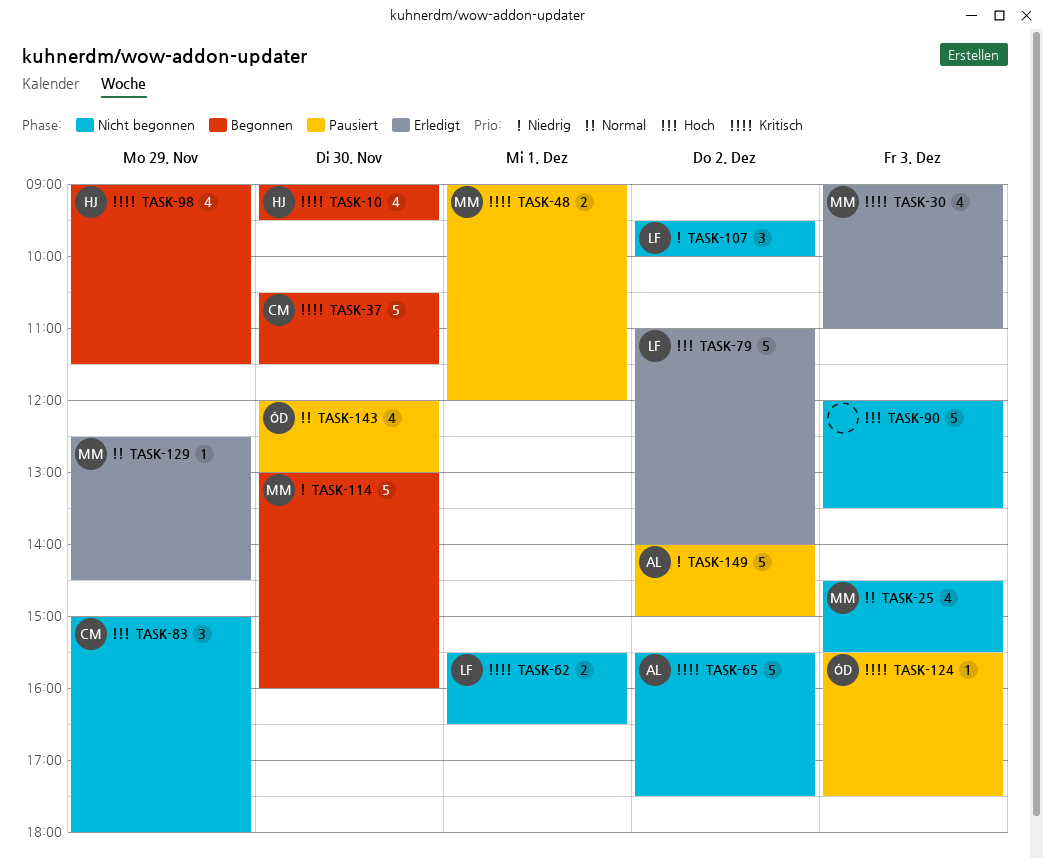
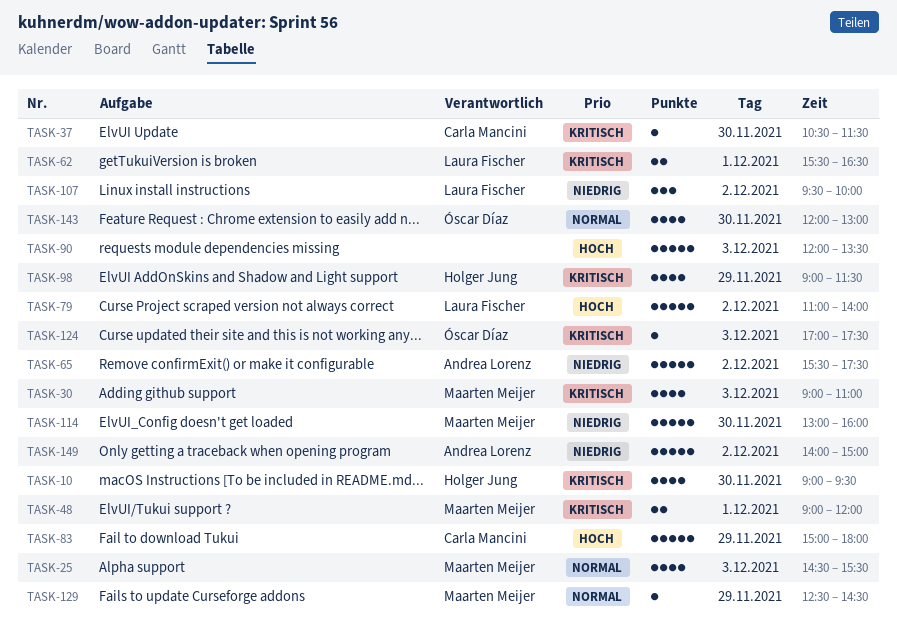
TASK-37, estimate: 5 -> 1
TASK-65, priority: Kritisch -> Niedrig
TASK-83, estimate: 3 -> 5
TASK-124, begins: 15:30 -> 17:00

